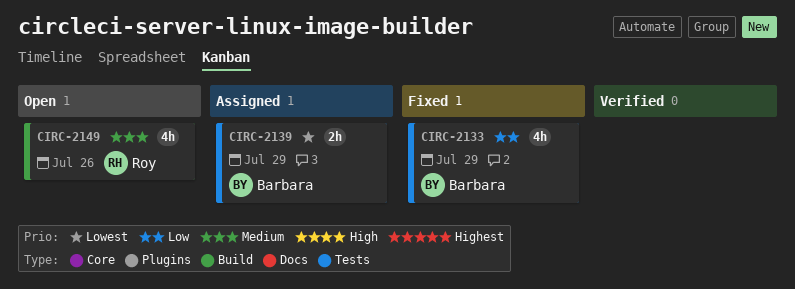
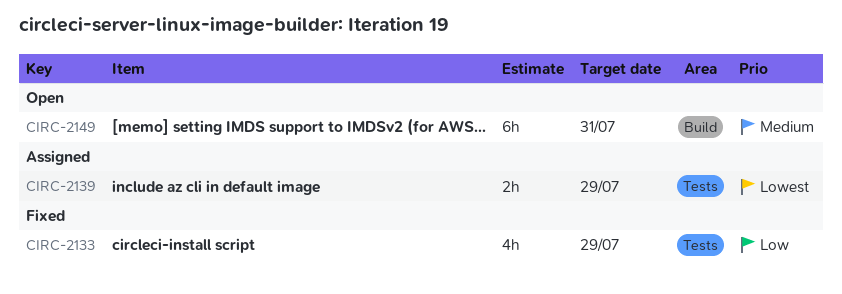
CIRC-2149, estimate: 4h -> 6h
CIRC-2149, due: Jul 26 -> Jul 31

